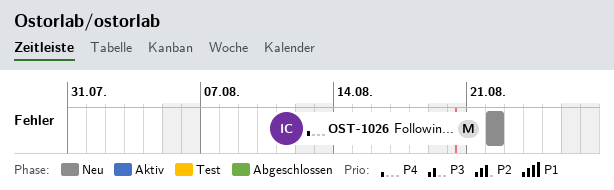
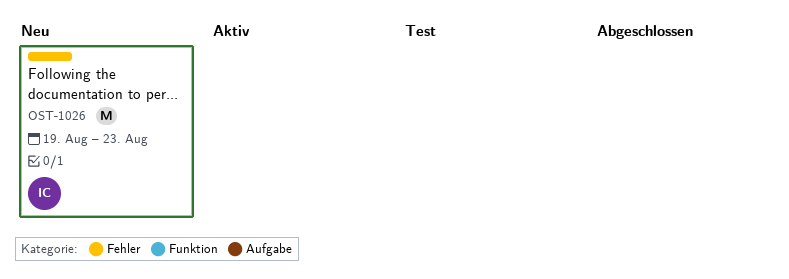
OST-1026, start: Aug 22 -> Aug 19
OST-1026, due: Aug 22 -> Aug 23

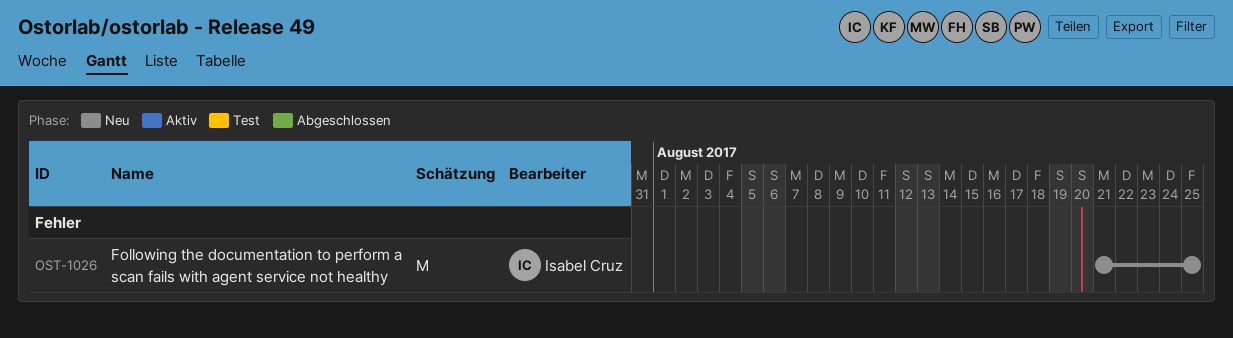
OST-1026, start: Aug 19 -> Aug 21
OST-1026, due: Aug 23 -> Aug 25

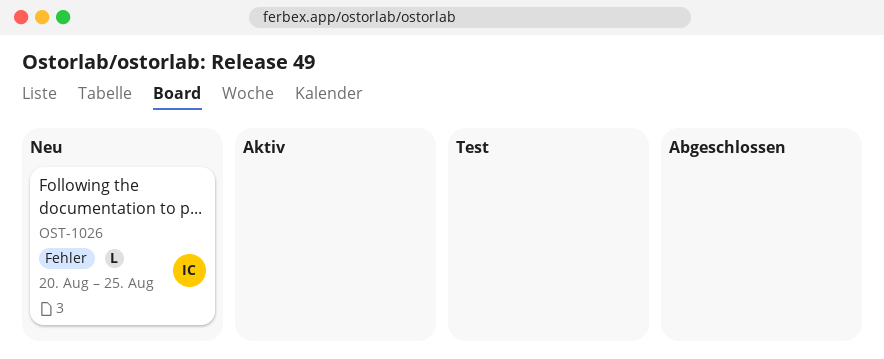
OST-1026, estimate: M -> L
OST-1026, start: Aug 21 -> Aug 20

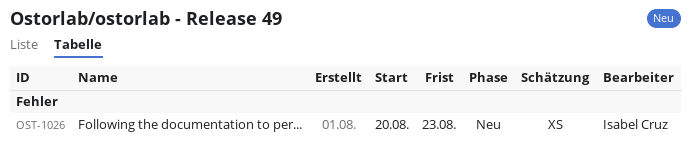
OST-1026, estimate: L -> XS
OST-1026, due: Aug 25 -> Aug 23

